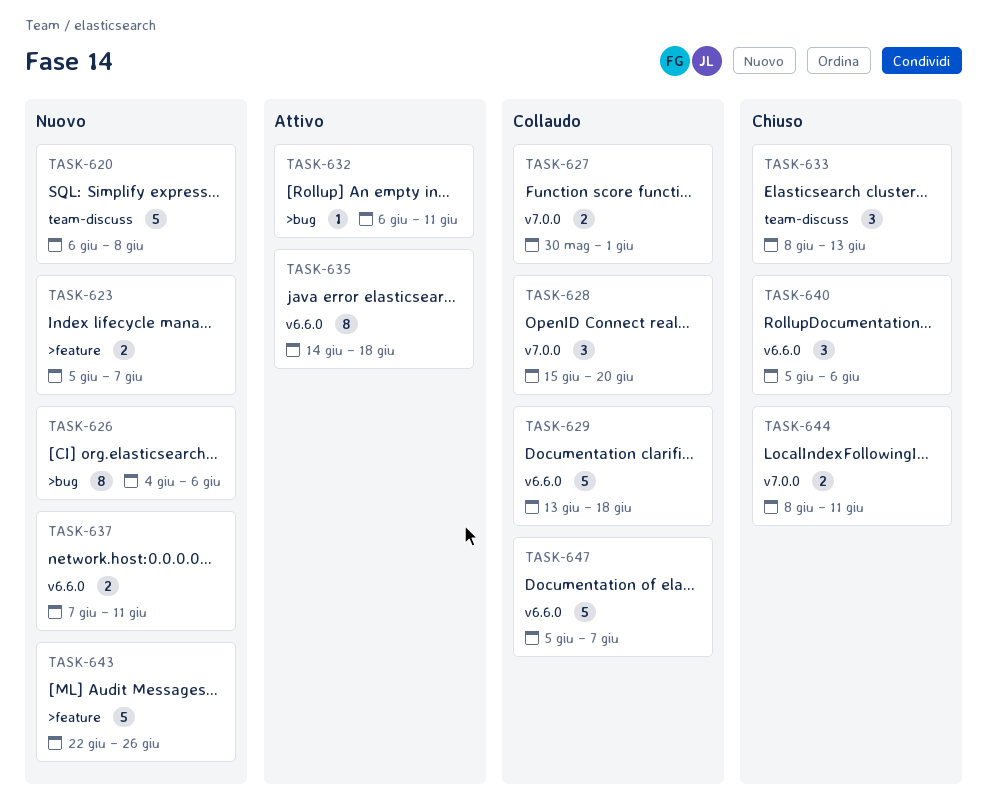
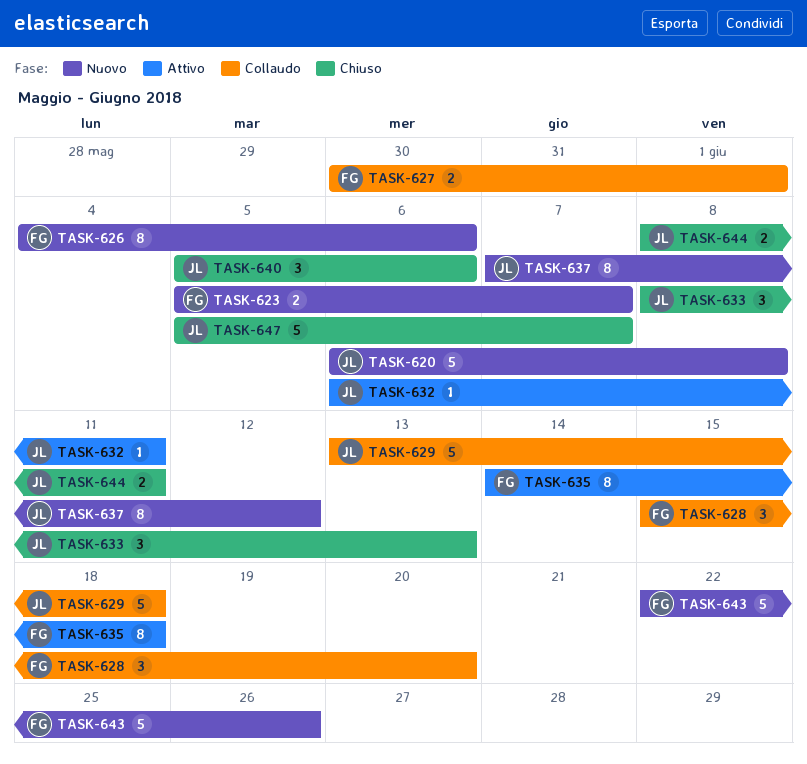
TASK-637, estimate: 2 -> 8
TASK-637, due: Jun 11 -> Jun 12
TASK-647, status: Collaudo -> Chiuso

